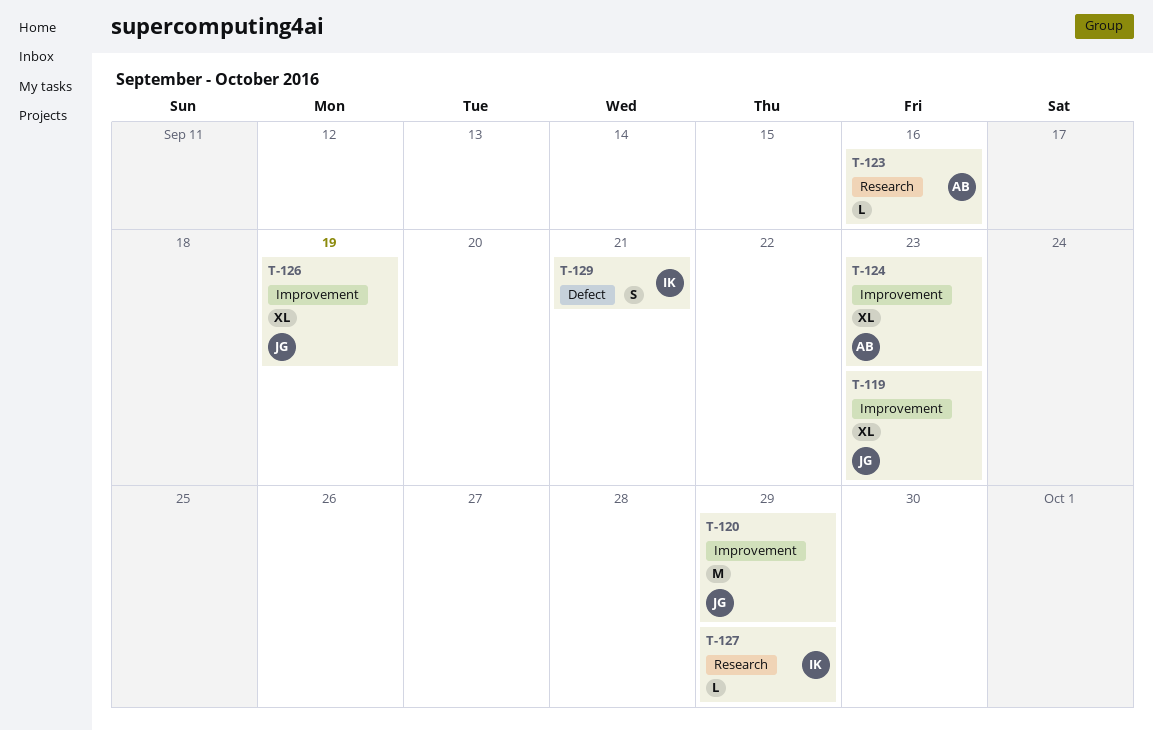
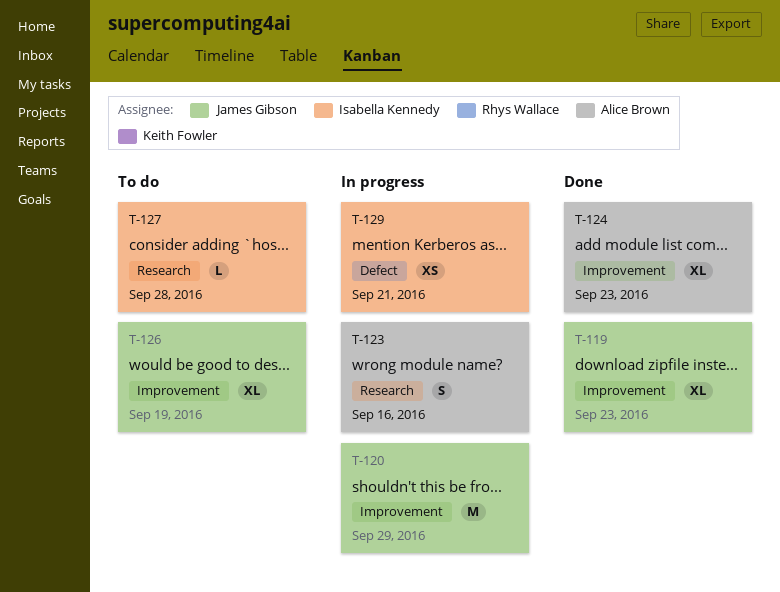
T-123, estimate: L -> S
T-127, due: Sep 29 -> Sep 28
T-129, estimate: S -> XS

